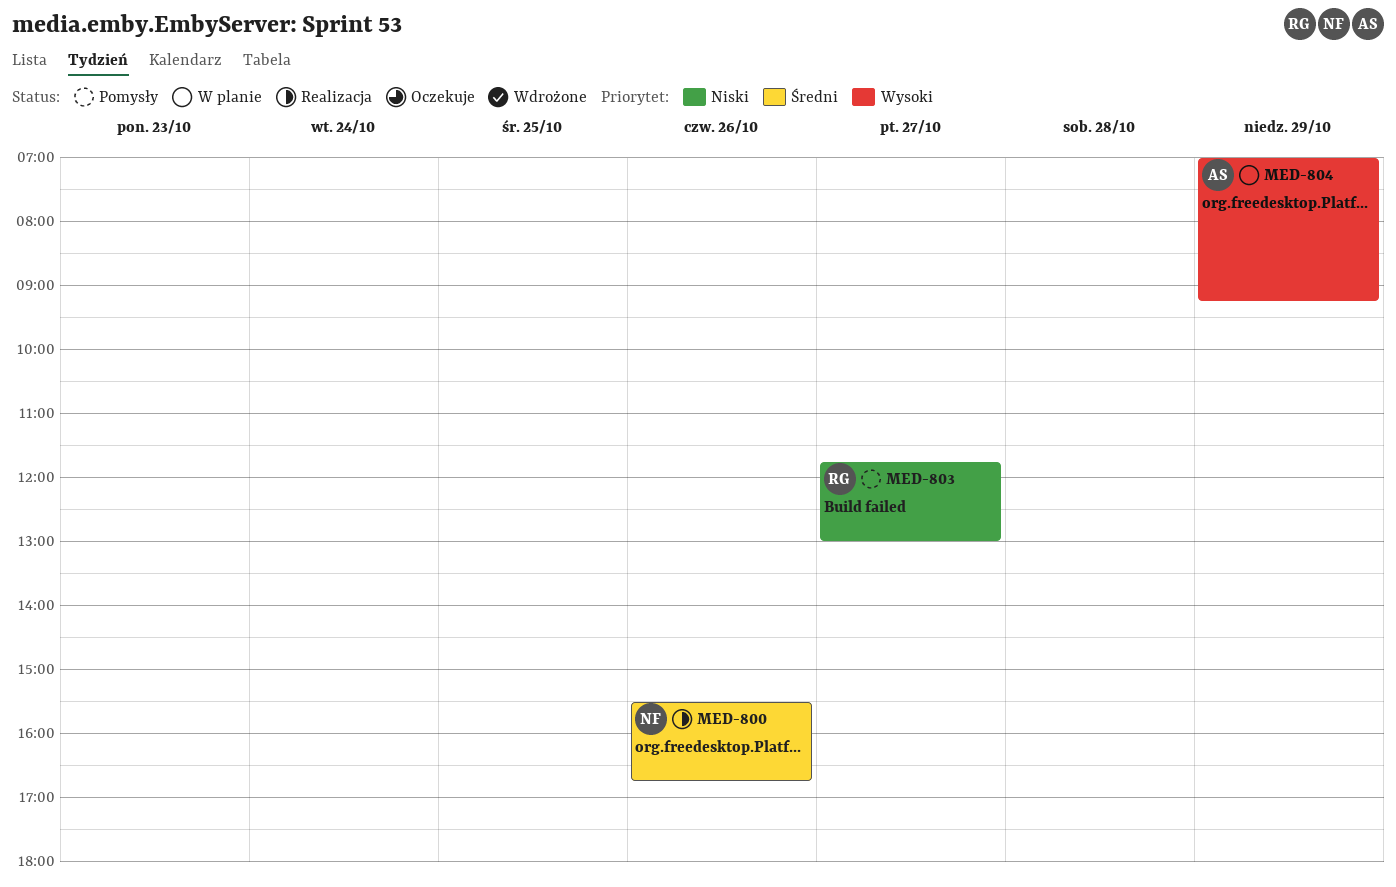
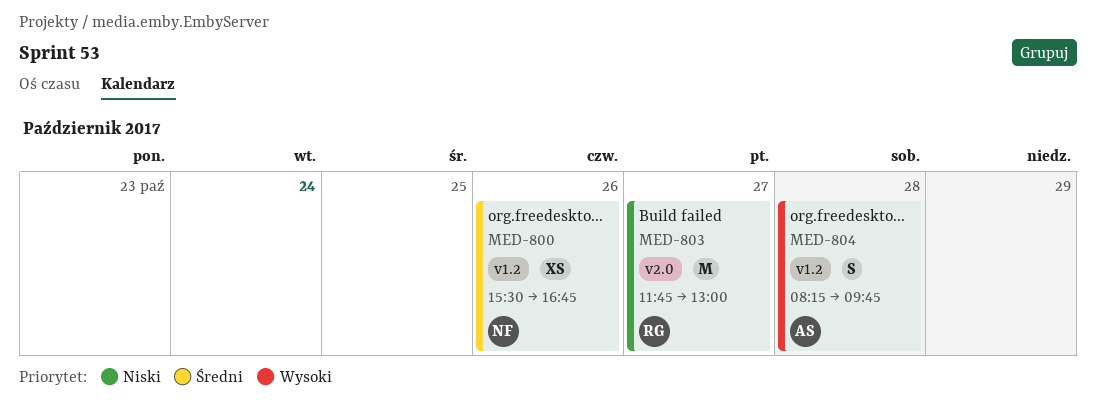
MED-804, day: Oct 29 -> Oct 28
MED-804, begins: 07:00 -> 08:15
MED-804, ends: 09:15 -> 09:45

